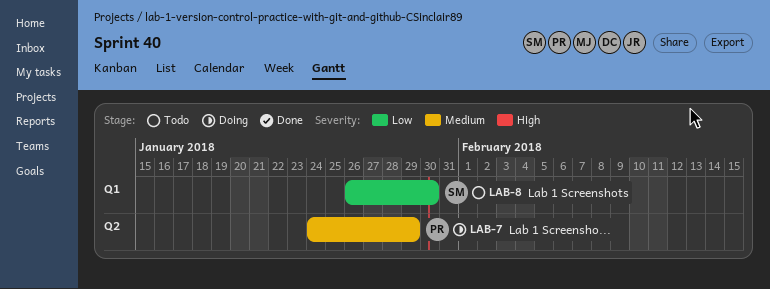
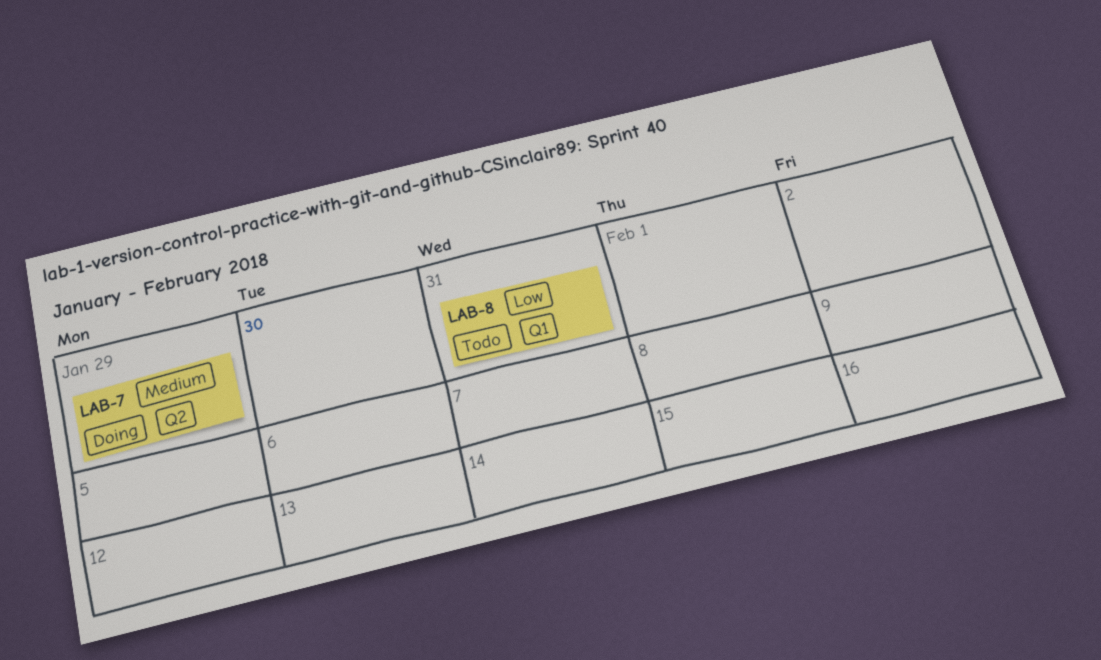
LAB-8, due: Jan 30 -> Jan 31

